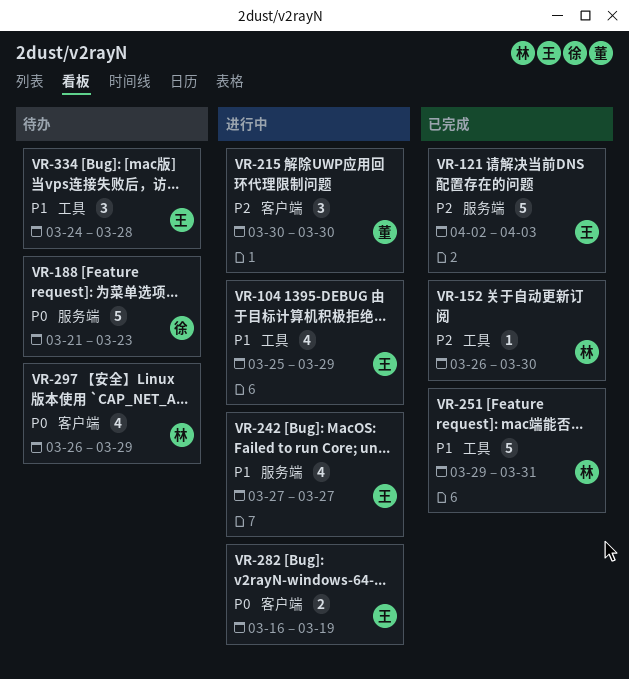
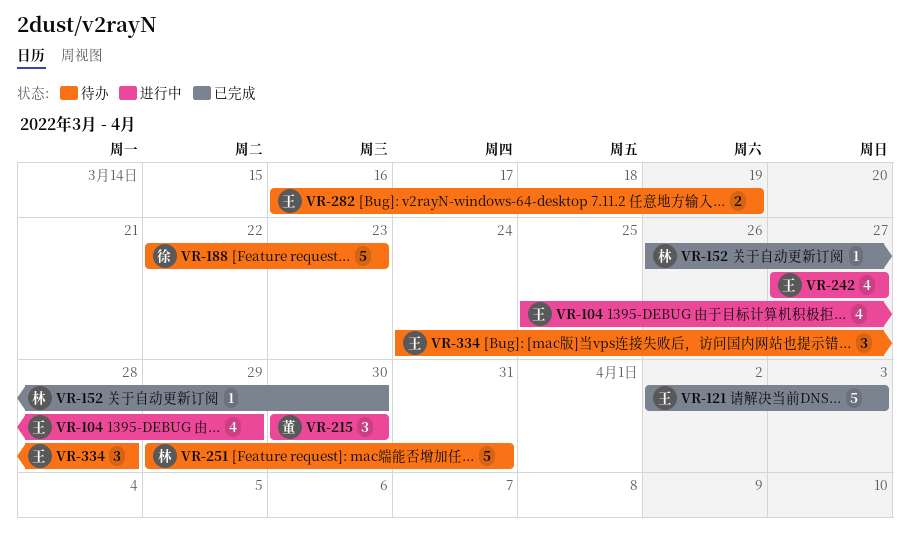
VR-188, start: Mar 21 -> Mar 22
VR-251, status: 已完成 -> 待办
VR-282, status: 进行中 -> 待办
VR-297: present -> none

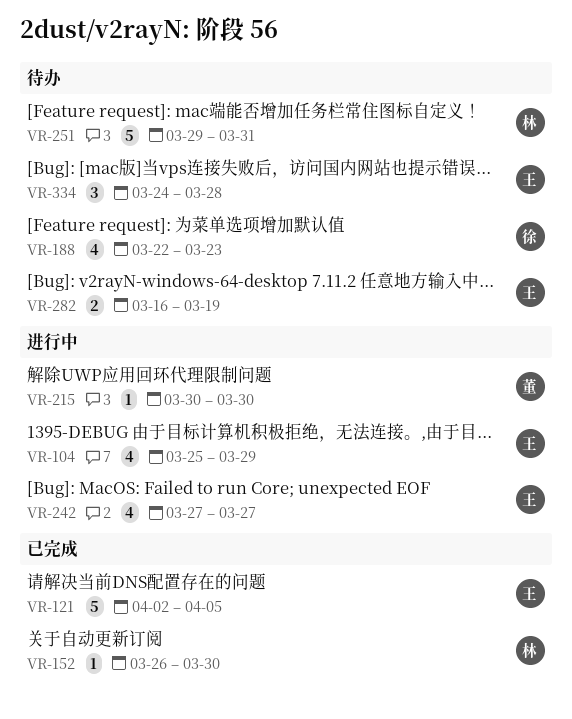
VR-121, due: Apr 3 -> Apr 5
VR-188, estimate: 5 -> 4
VR-215, estimate: 3 -> 1

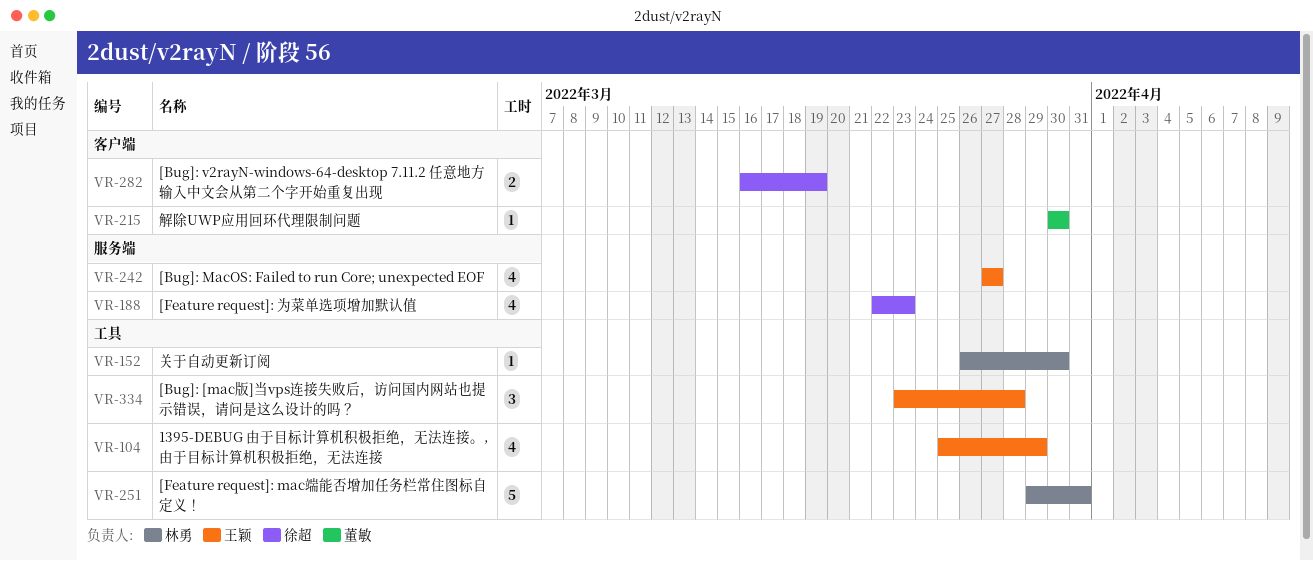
VR-121: present -> none
VR-282, owner: 王颖 -> 徐超
VR-334, start: Mar 24 -> Mar 23

